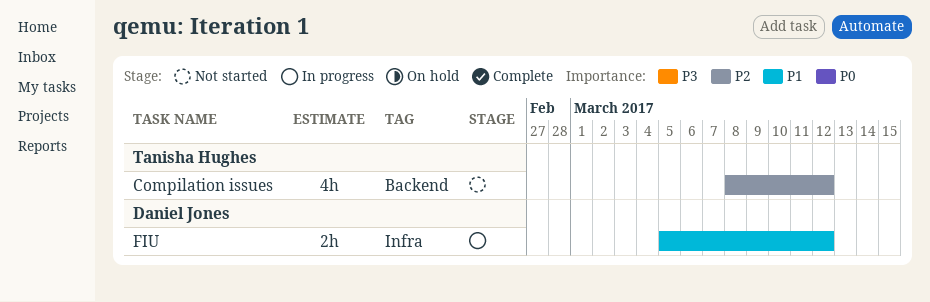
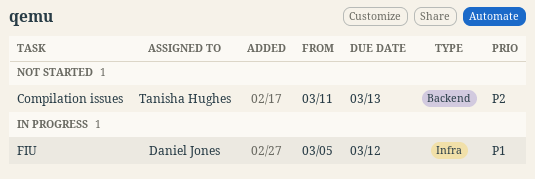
Compilation issues, start: Mar 8 -> Mar 11
Compilation issues, due: Mar 12 -> Mar 13

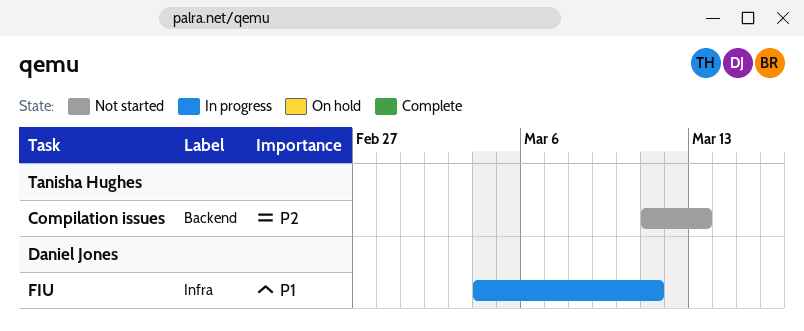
FIU, start: Mar 5 -> Mar 4
FIU, due: Mar 12 -> Mar 11

